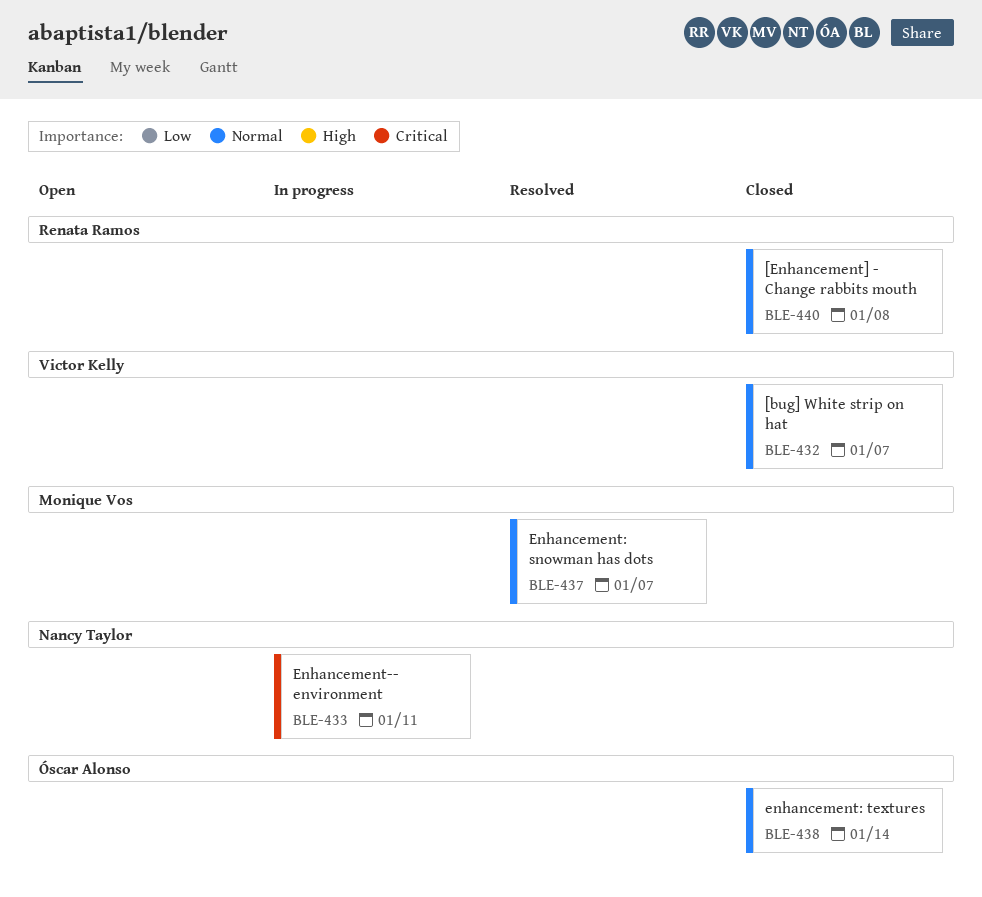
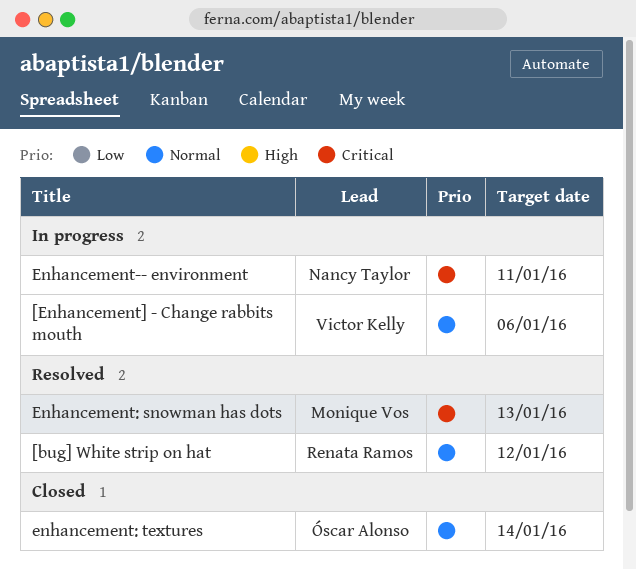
[bug] White strip on hat, status: Closed -> Resolved
[bug] White strip on hat, owner: Victor Kelly -> Renata Ramos
[bug] White strip on hat, due: Jan 7 -> Jan 12
[Enhancement] - Change rabbits mouth, status: Closed -> In progress
[Enhancement] - Change rabbits mouth, owner: Renata Ramos -> Victor Kelly
[Enhancement] - Change rabbits mouth, due: Jan 8 -> Jan 6
Enhancement: snowman has dots, priority: Normal -> Critical
Enhancement: snowman has dots, due: Jan 7 -> Jan 13

